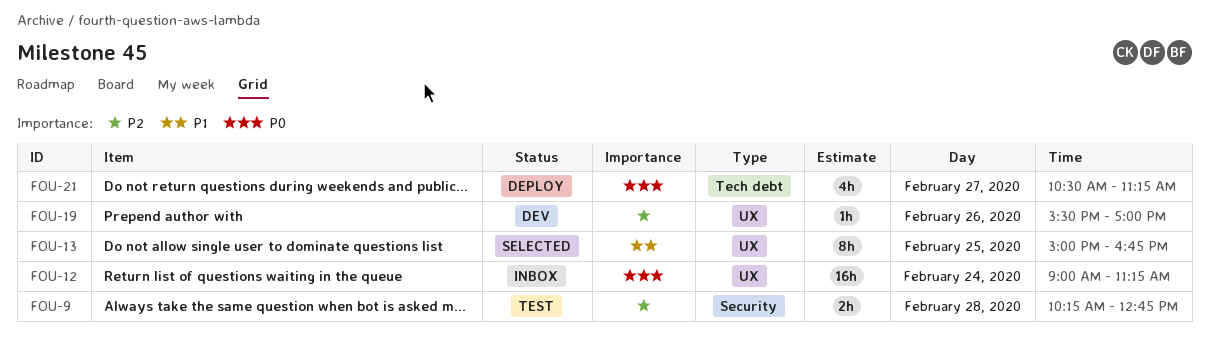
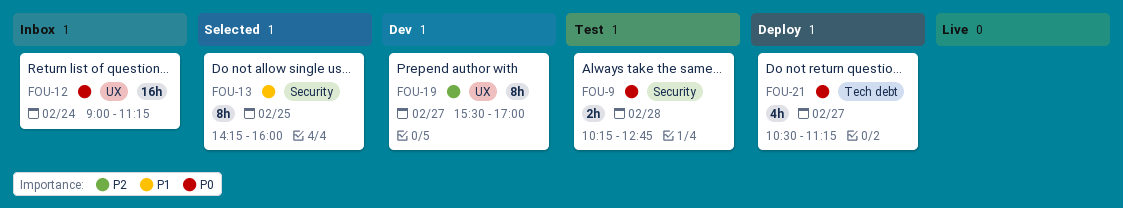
FOU-9, priority: P2 -> P0
FOU-13, label: UX -> Security
FOU-13, begins: 15:00 -> 14:15
FOU-13, ends: 16:45 -> 16:00
FOU-19, estimate: 1h -> 8h
FOU-19, day: Feb 26 -> Feb 27

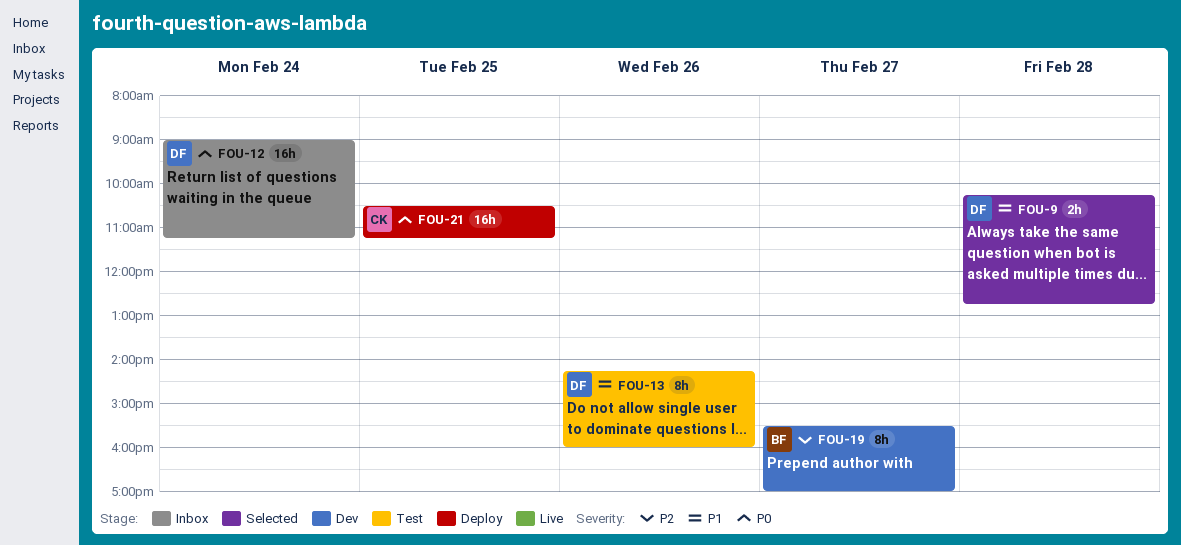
FOU-9, status: Test -> Selected
FOU-9, priority: P0 -> P1
FOU-13, status: Selected -> Test
FOU-13, day: Feb 25 -> Feb 26
FOU-21, estimate: 4h -> 16h
FOU-21, day: Feb 27 -> Feb 25

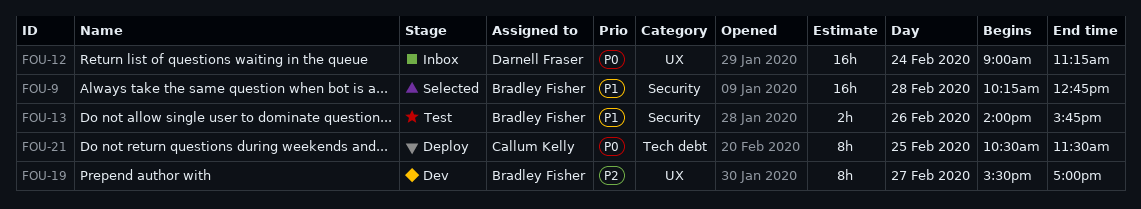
FOU-9, owner: Darnell Fraser -> Bradley Fisher
FOU-9, estimate: 2h -> 16h
FOU-13, owner: Darnell Fraser -> Bradley Fisher
FOU-13, estimate: 8h -> 2h
FOU-13, begins: 14:15 -> 14:00
FOU-13, ends: 16:00 -> 15:45
FOU-21, estimate: 16h -> 8h
FOU-21, ends: 11:15 -> 11:30

